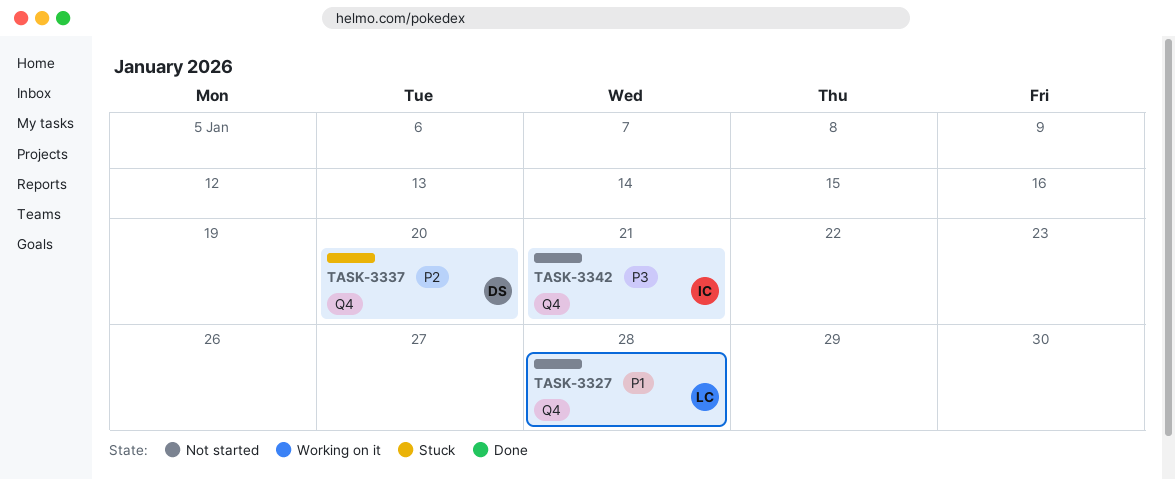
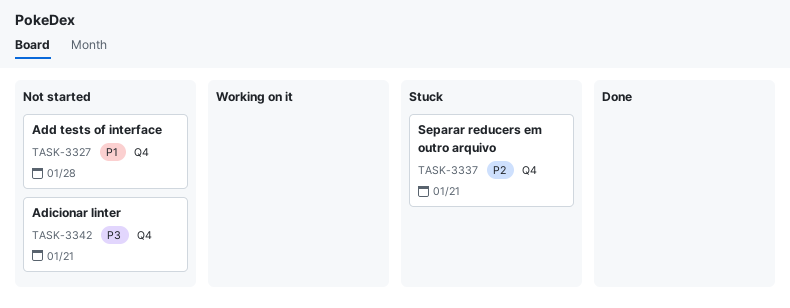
TASK-3337, due: Jan 20 -> Jan 21

